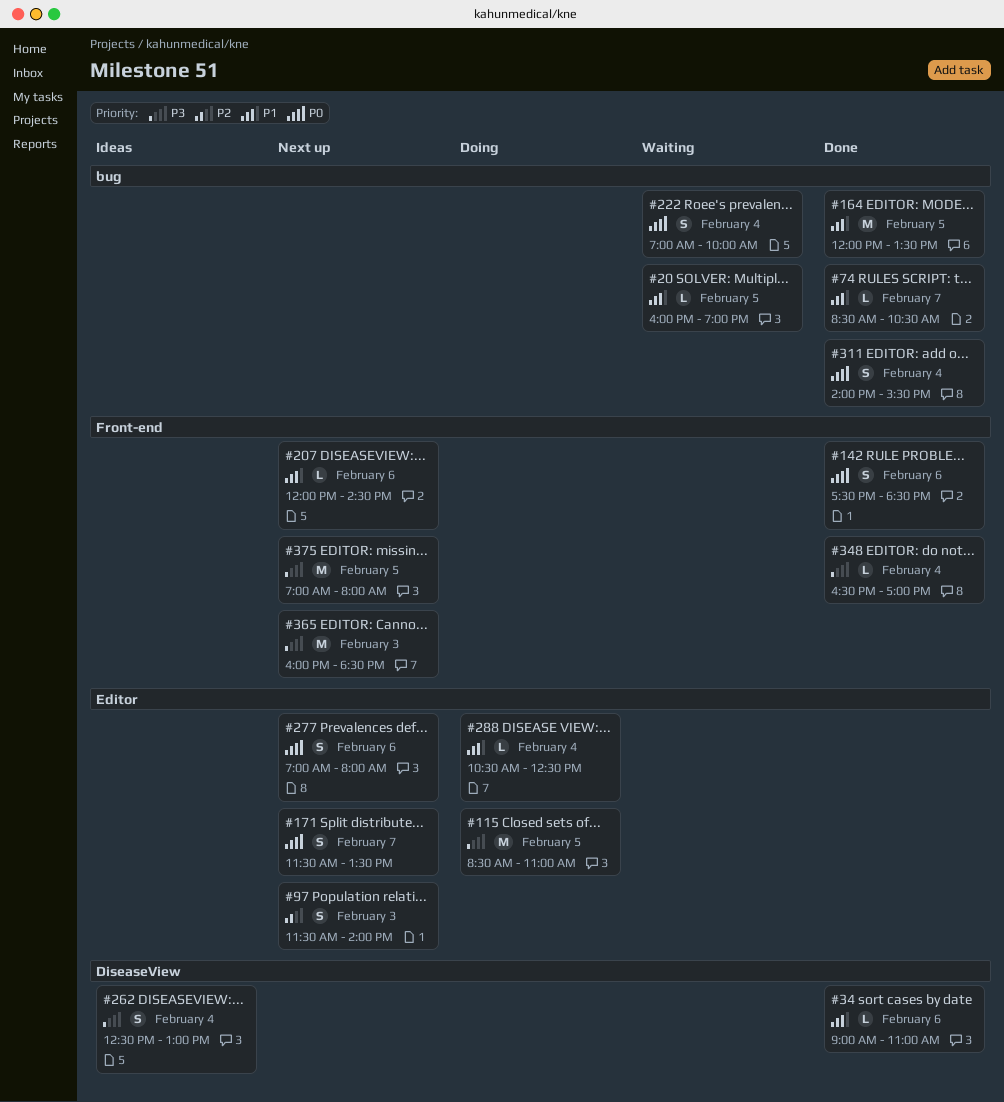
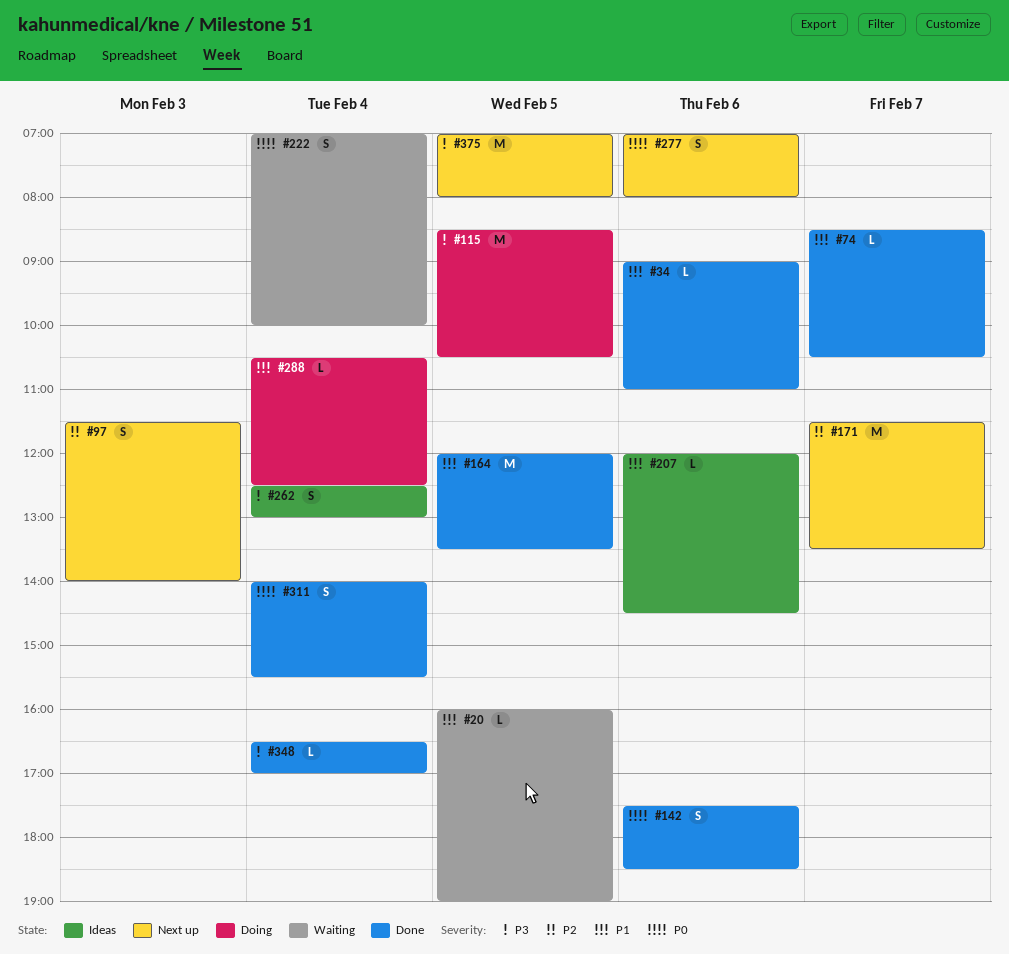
#115, ends: 11:00 -> 10:30
#171, priority: P0 -> P2
#171, estimate: S -> M
#207, status: Next up -> Ideas
#365: present -> none

